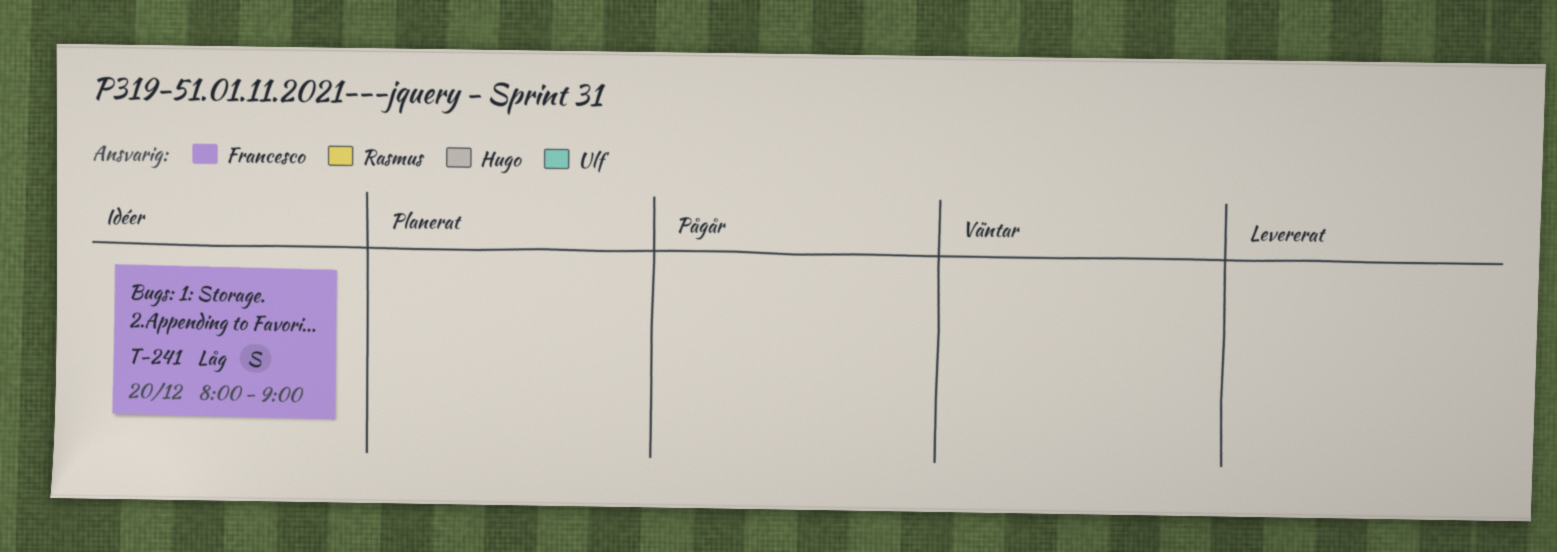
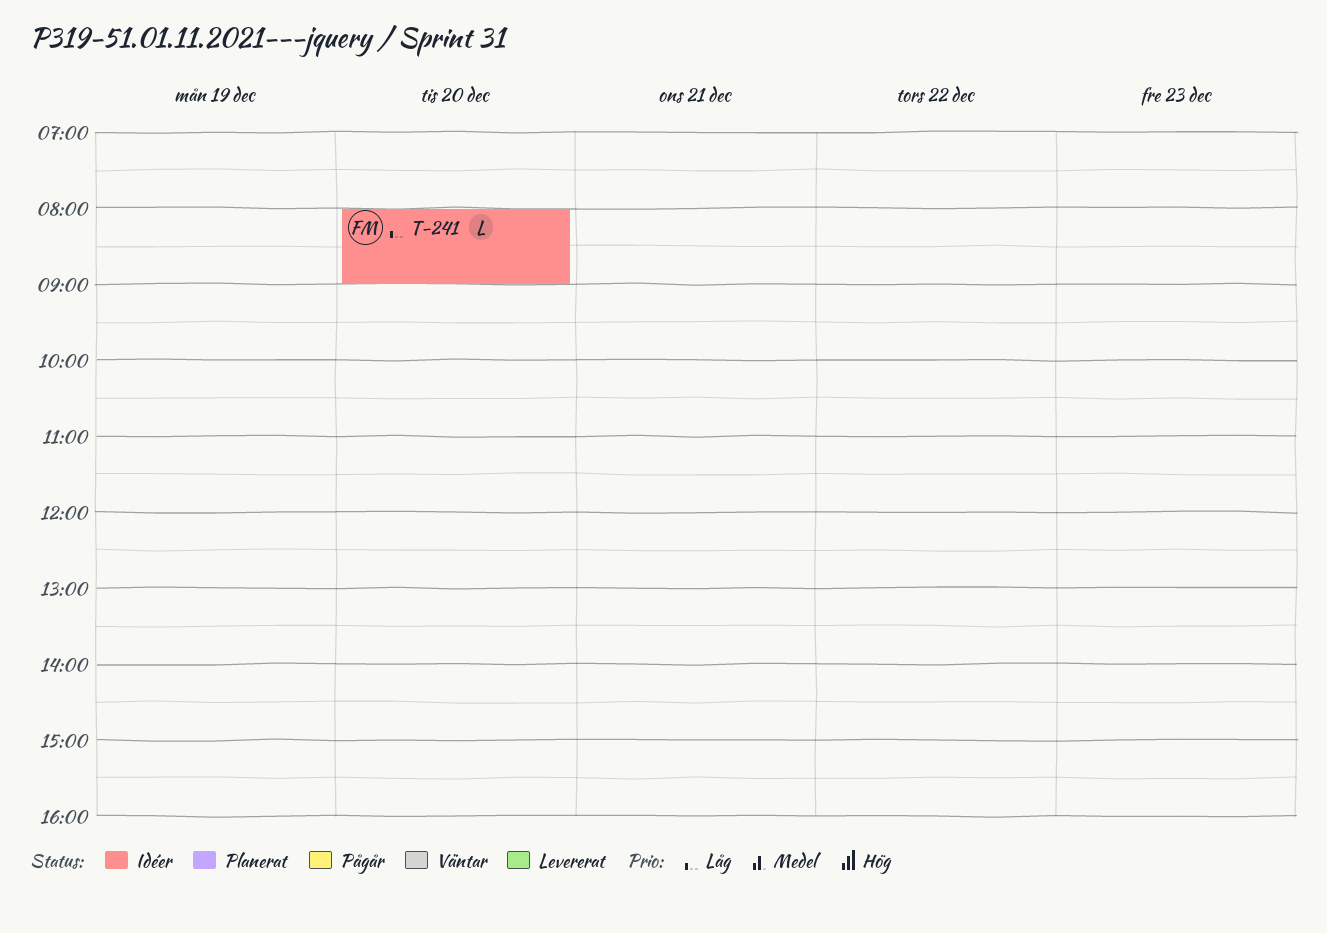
T-241, estimate: S -> L

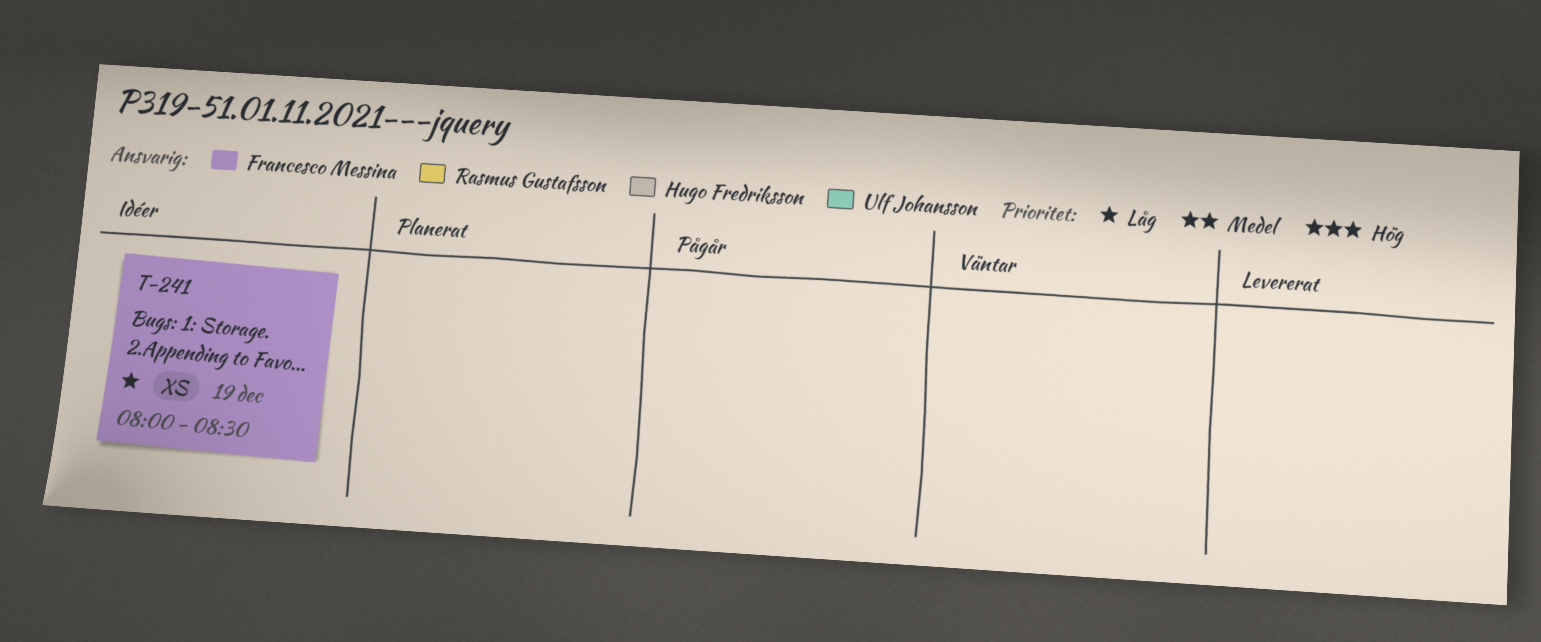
T-241, estimate: L -> XS
T-241, day: Dec 20 -> Dec 19
T-241, ends: 09:00 -> 08:30

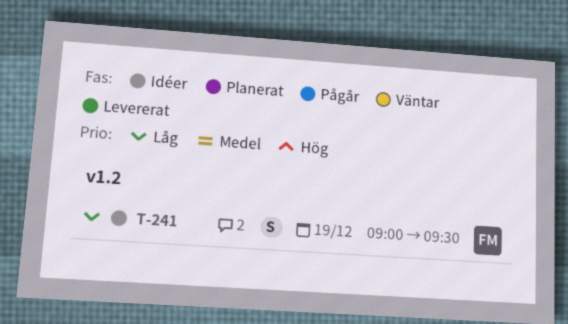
T-241, estimate: XS -> S
T-241, begins: 08:00 -> 09:00
T-241, ends: 08:30 -> 09:30

